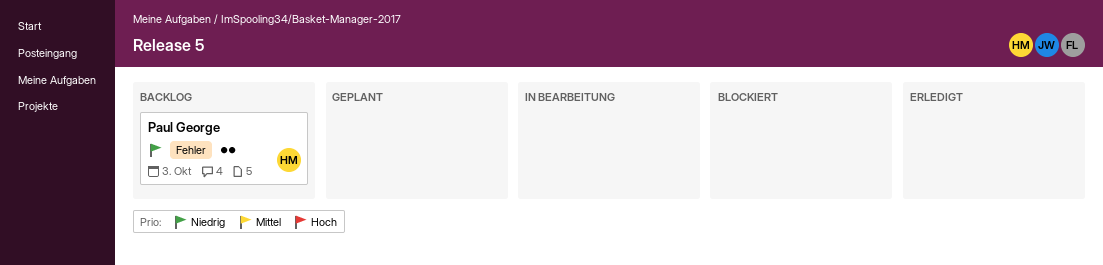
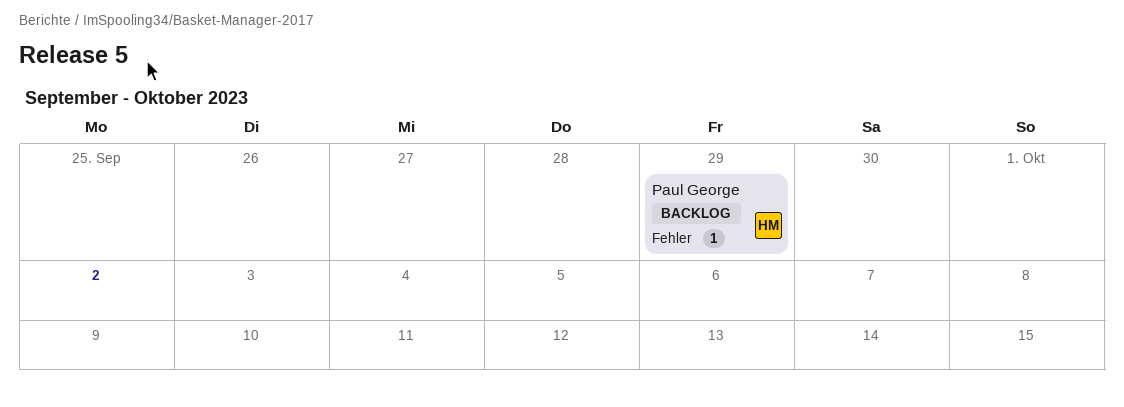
Paul George, estimate: 2 -> 1
Paul George, due: Oct 3 -> Sep 29

